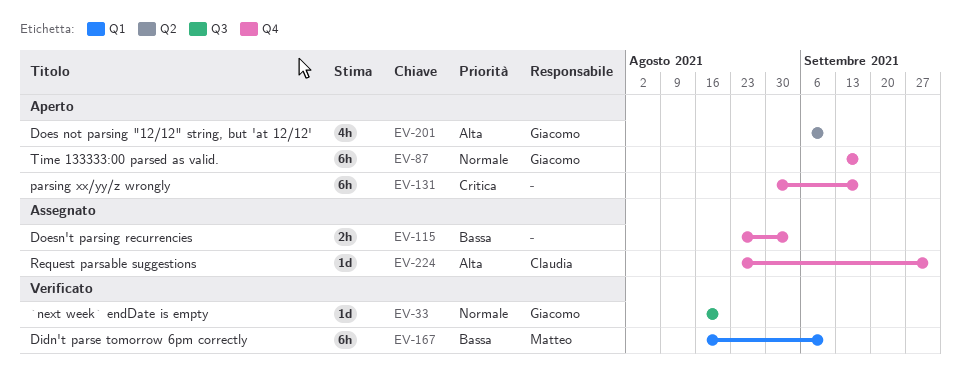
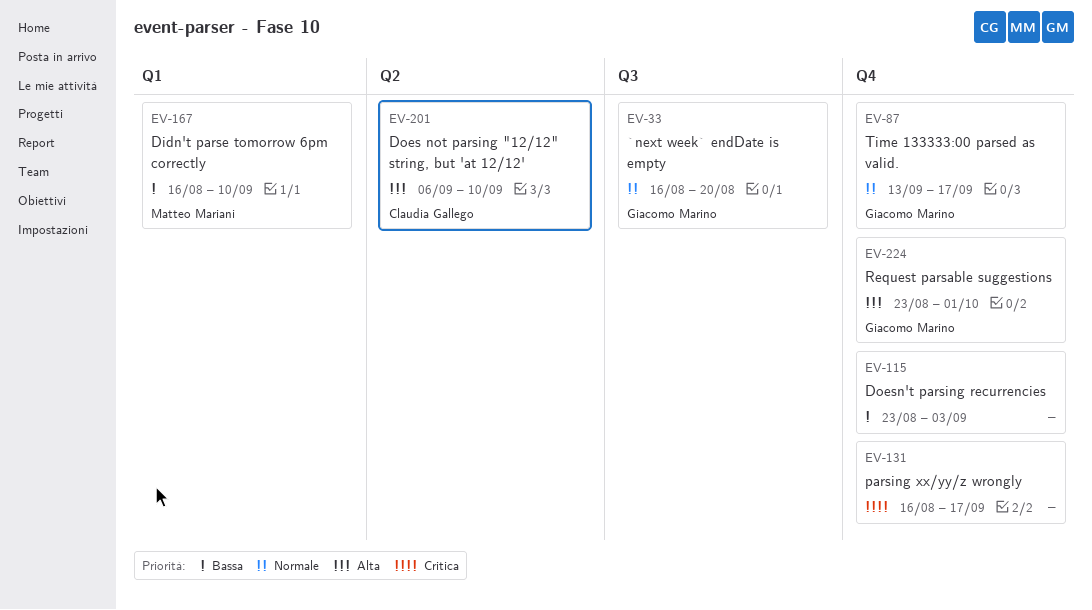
EV-131, start: Aug 30 -> Aug 16
EV-201, owner: Giacomo Marino -> Claudia Gallego
EV-224, owner: Claudia Gallego -> Giacomo Marino

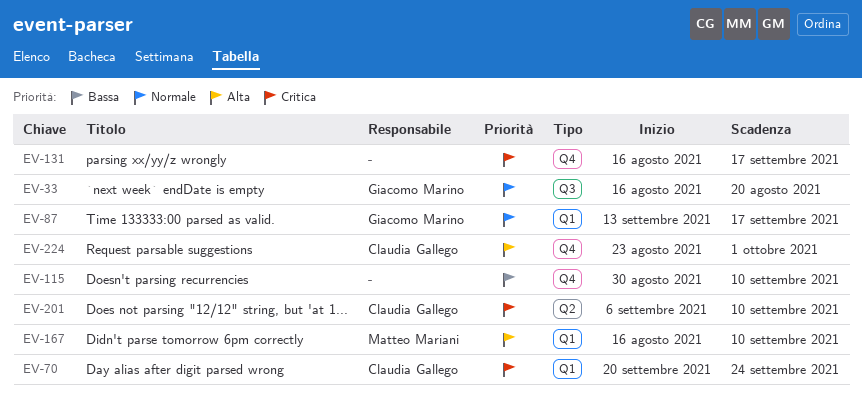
EV-70: none -> present
EV-87, label: Q4 -> Q1
EV-115, start: Aug 23 -> Aug 30
EV-115, due: Sep 3 -> Sep 10
EV-167, priority: Bassa -> Alta
EV-201, priority: Alta -> Critica
EV-224, owner: Giacomo Marino -> Claudia Gallego

